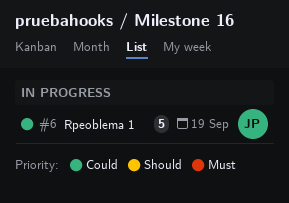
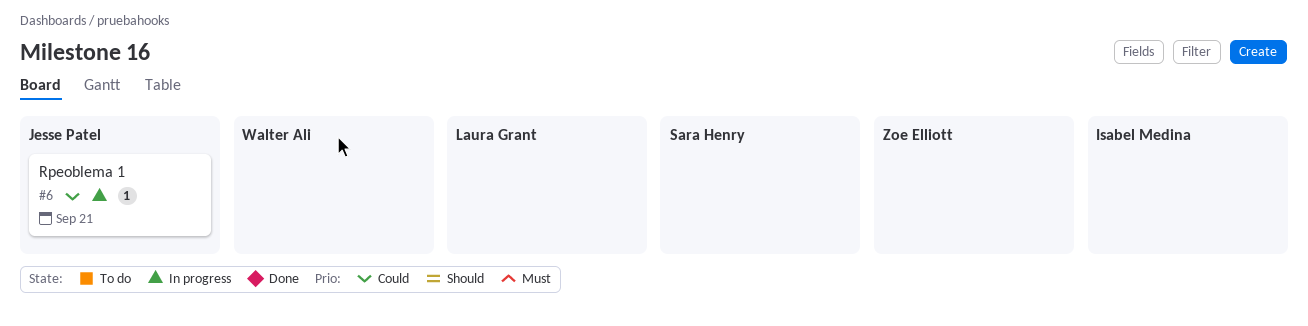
#6, estimate: 5 -> 1
#6, due: Sep 19 -> Sep 21

